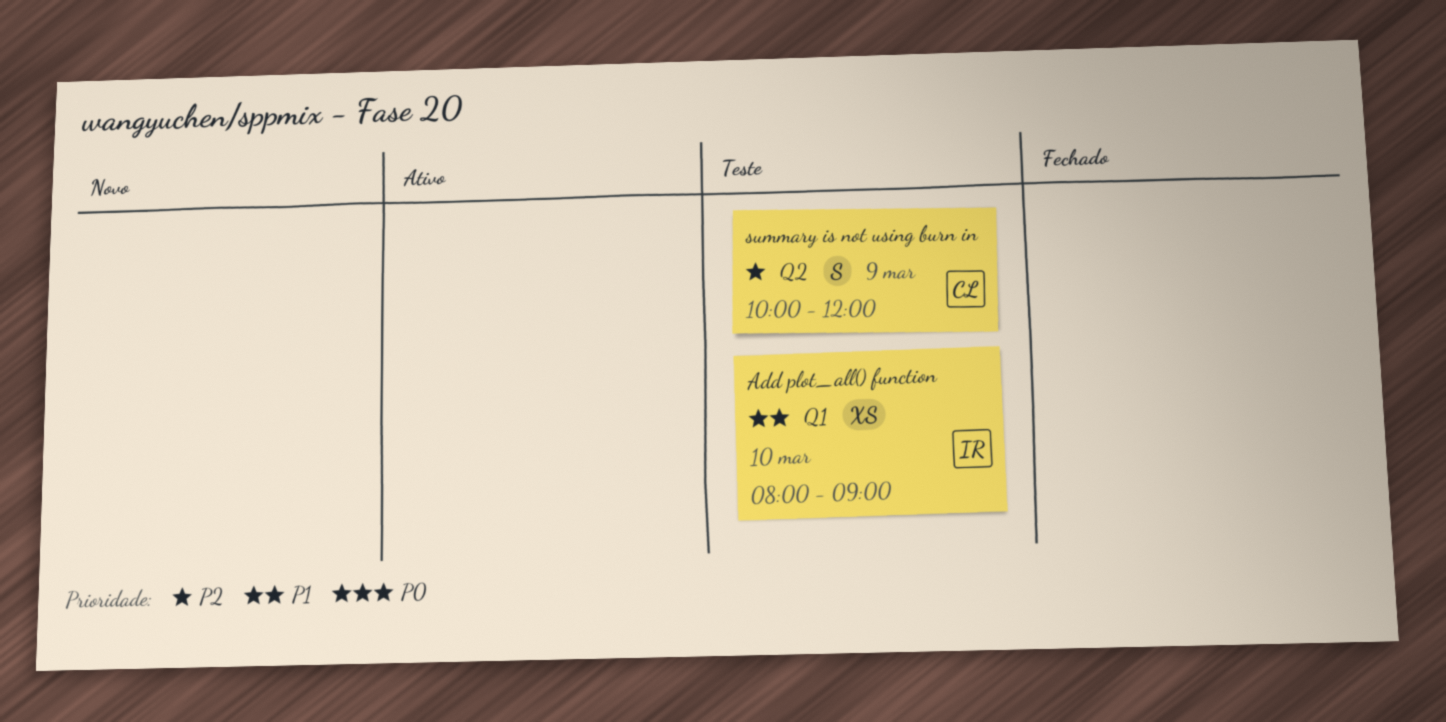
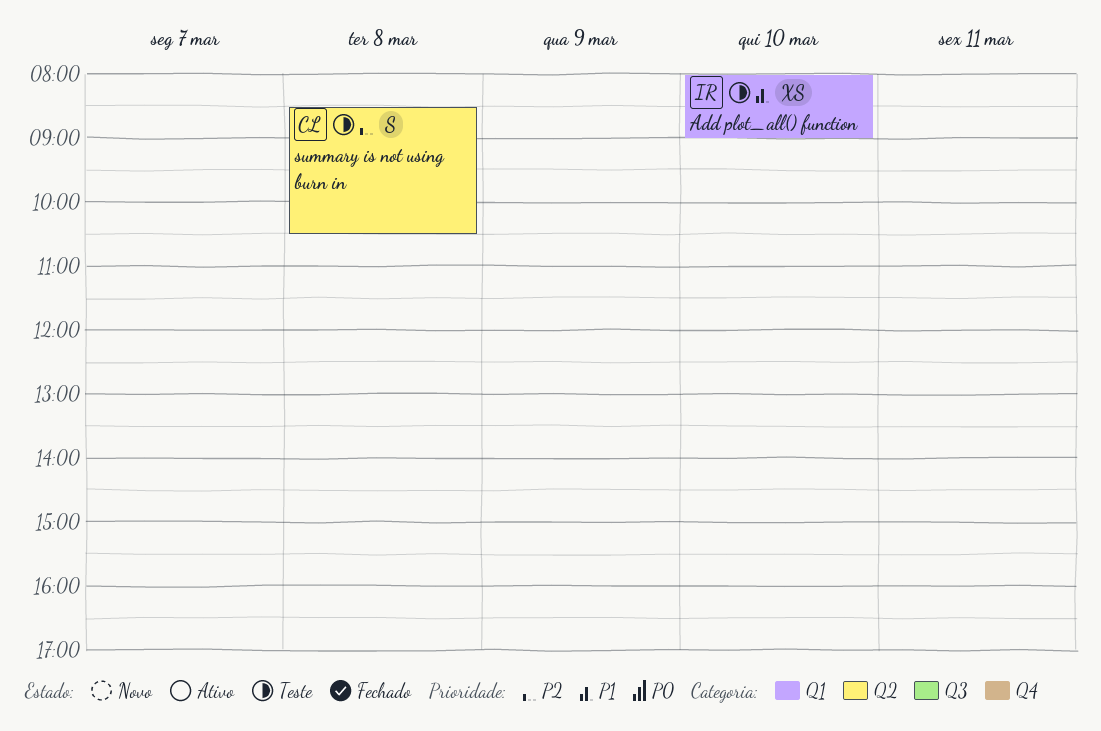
summary is not using burn in, day: Mar 9 -> Mar 8
summary is not using burn in, begins: 10:00 -> 08:30
summary is not using burn in, ends: 12:00 -> 10:30

